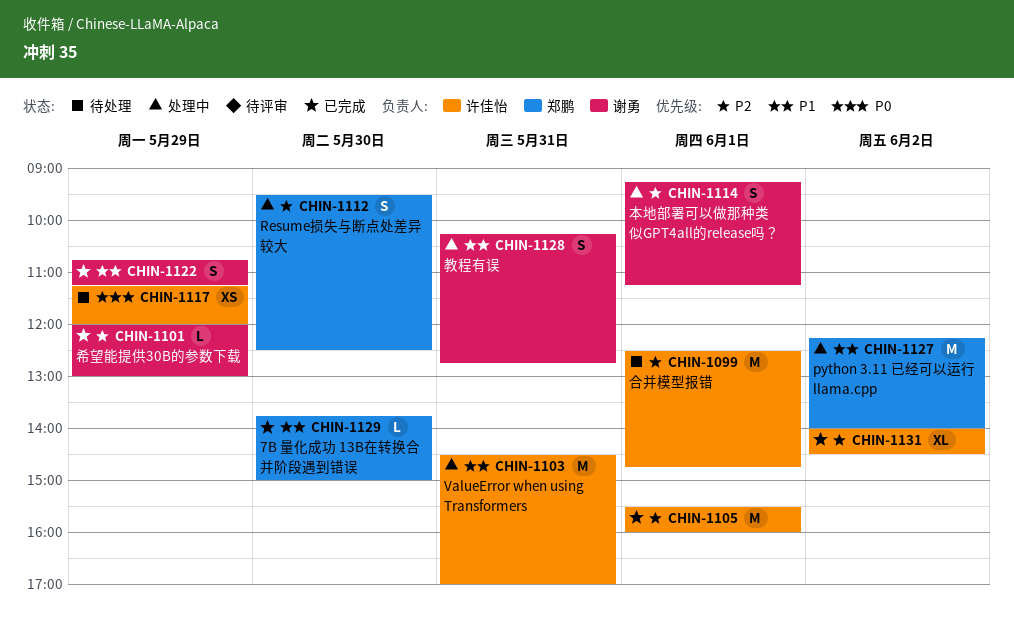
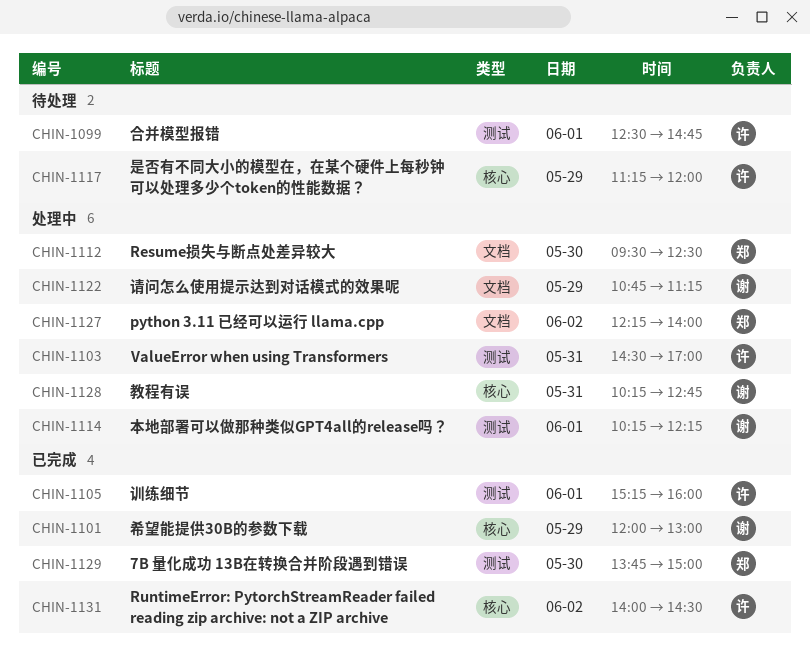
CHIN-1105, begins: 15:30 -> 15:15
CHIN-1114, begins: 09:15 -> 10:15
CHIN-1114, ends: 11:15 -> 12:15
CHIN-1122, status: 已完成 -> 处理中

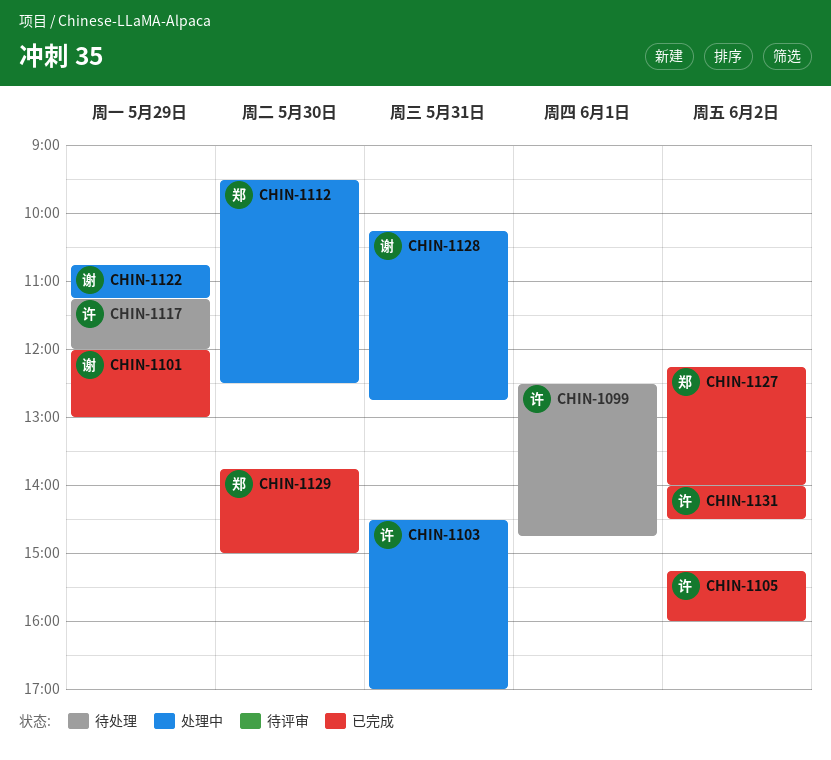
CHIN-1105, day: Jun 1 -> Jun 2
CHIN-1114: present -> none
CHIN-1127, status: 处理中 -> 已完成

